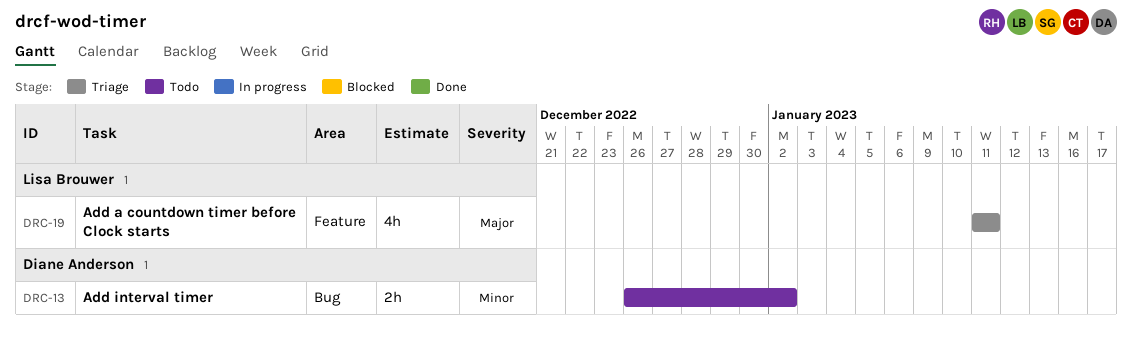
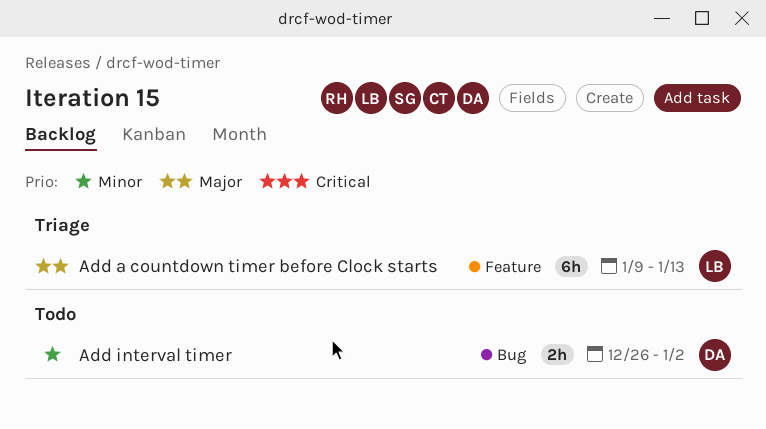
Add a countdown timer before Clock starts, estimate: 4h -> 6h
Add a countdown timer before Clock starts, start: Jan 11 -> Jan 9
Add a countdown timer before Clock starts, due: Jan 11 -> Jan 13

